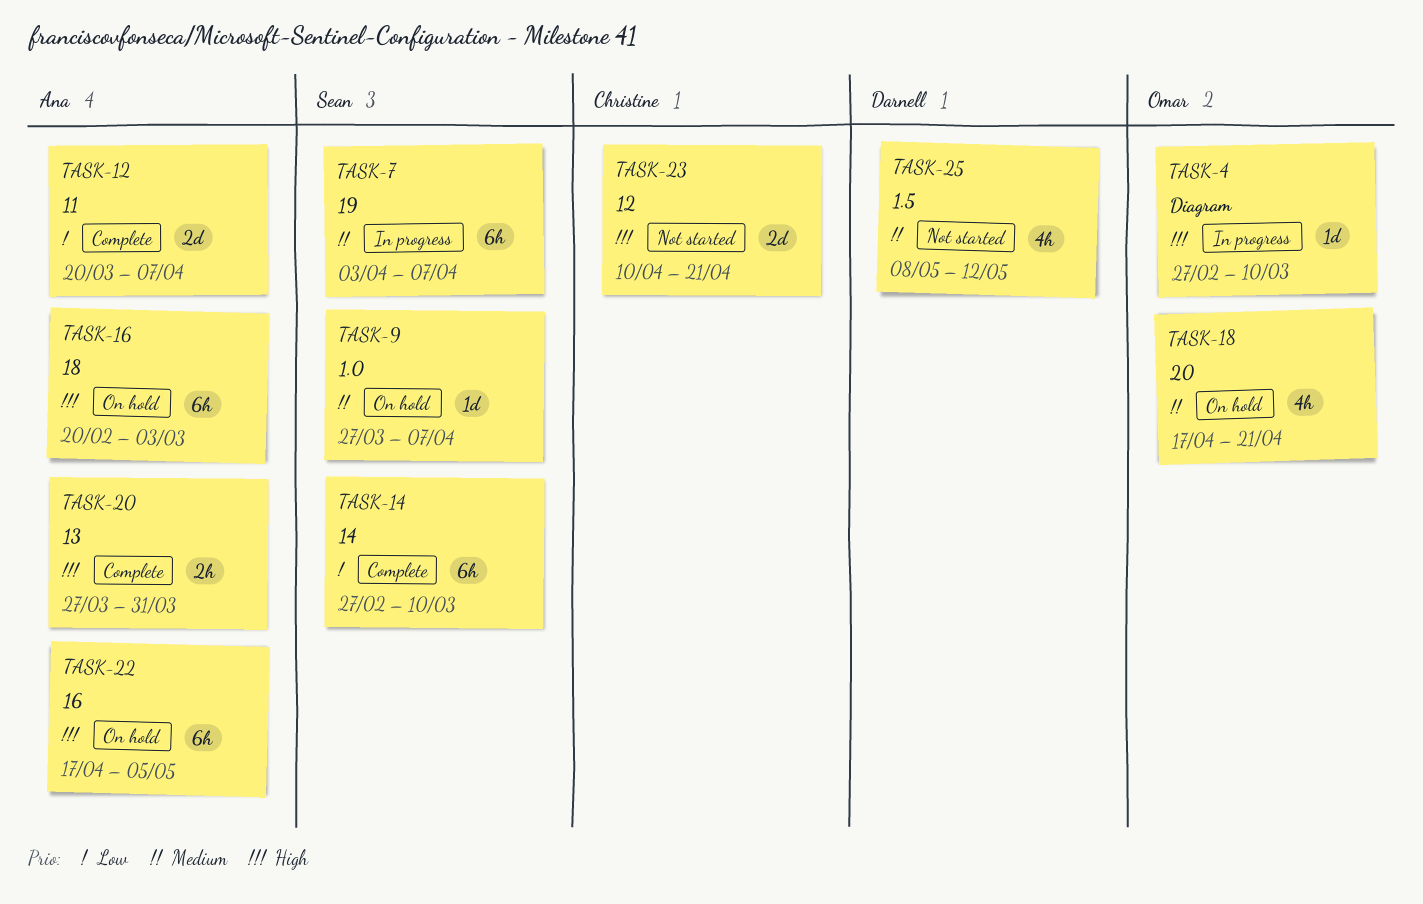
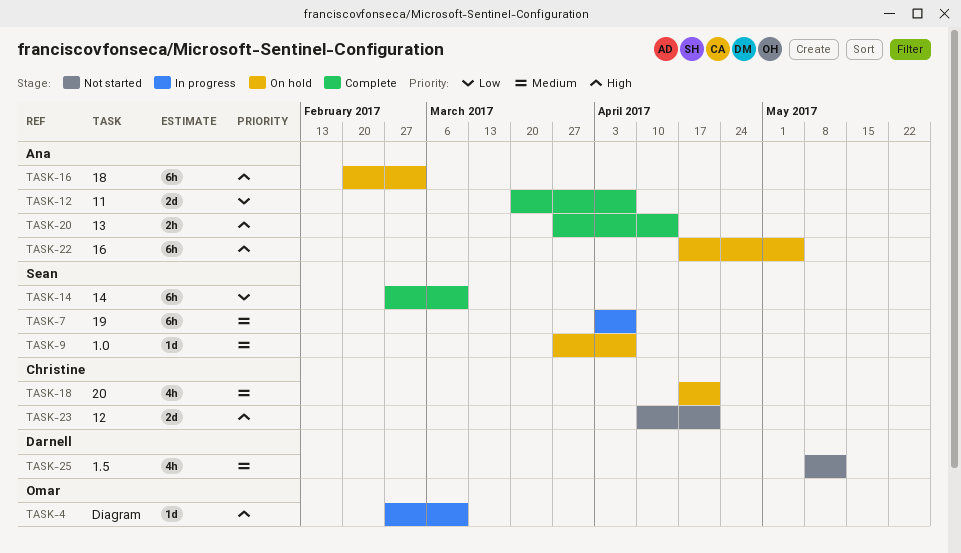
TASK-18, owner: Omar -> Christine
TASK-20, due: Mar 31 -> Apr 14

